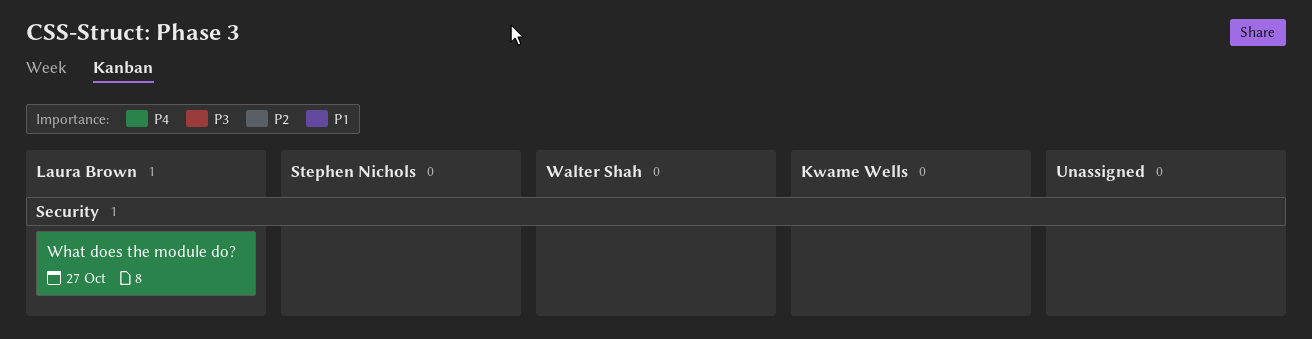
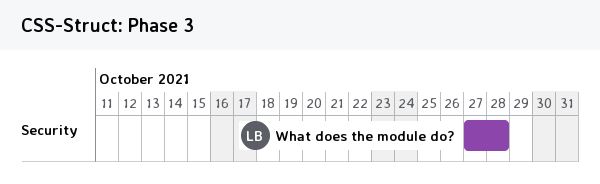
What does the module do?, due: Oct 27 -> Oct 28

